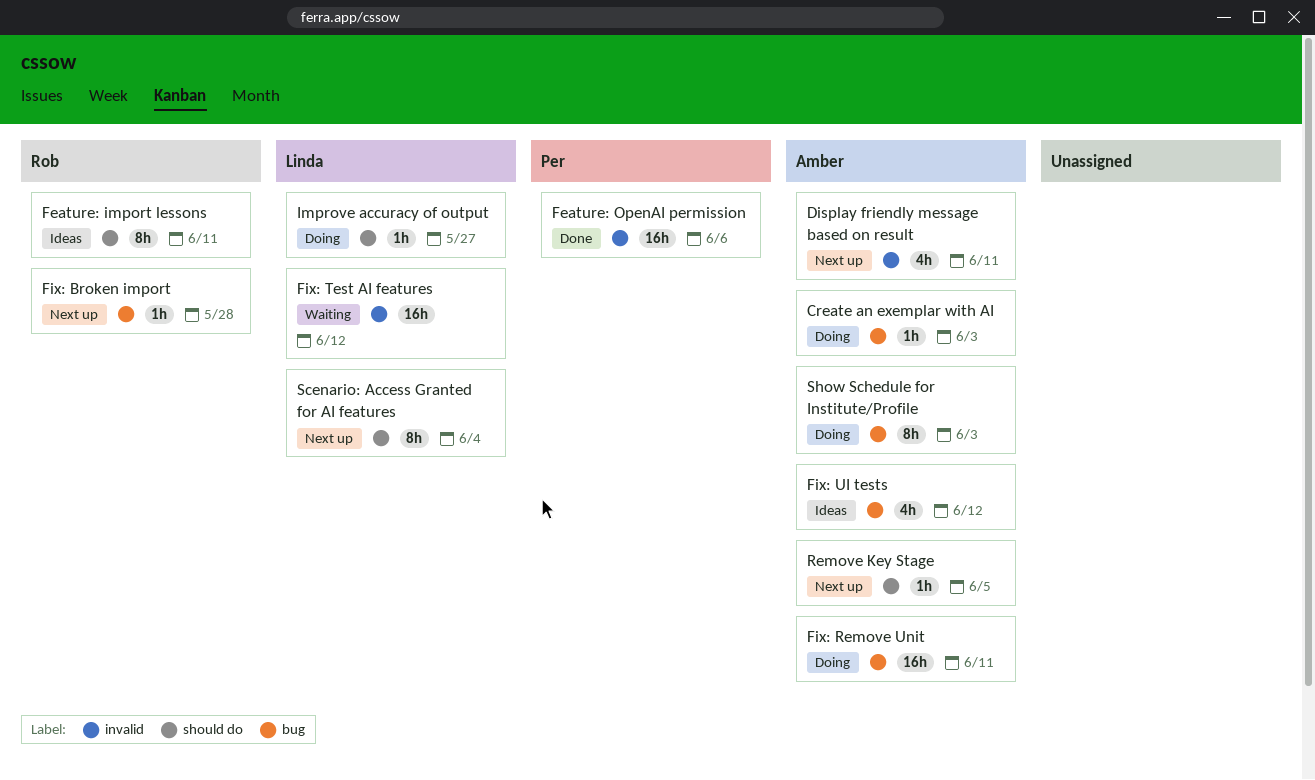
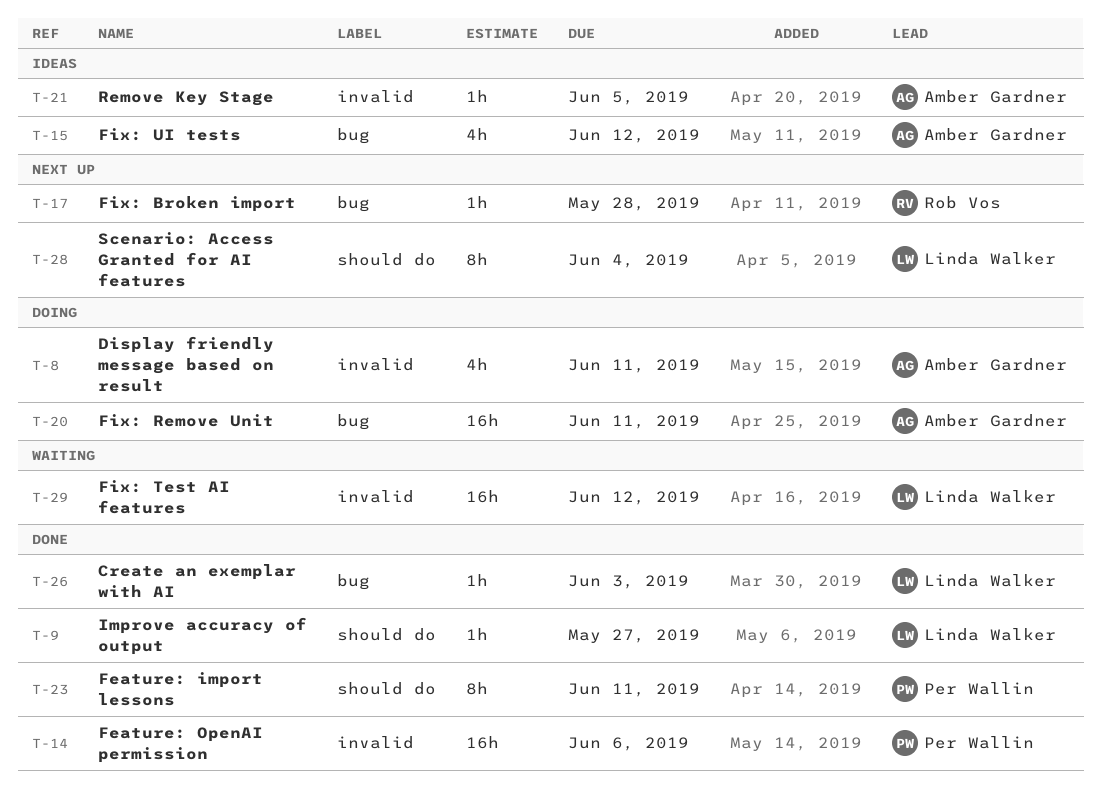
Create an exemplar with AI, status: Doing -> Done
Create an exemplar with AI, owner: Amber Gardner -> Linda Walker
Display friendly message based on result, status: Next up -> Doing
Feature: import lessons, status: Ideas -> Done
Feature: import lessons, owner: Rob Vos -> Per Wallin
Improve accuracy of output, status: Doing -> Done
Remove Key Stage, status: Next up -> Ideas
Remove Key Stage, label: should do -> invalid
Show Schedule for Institute/Profile: present -> none

